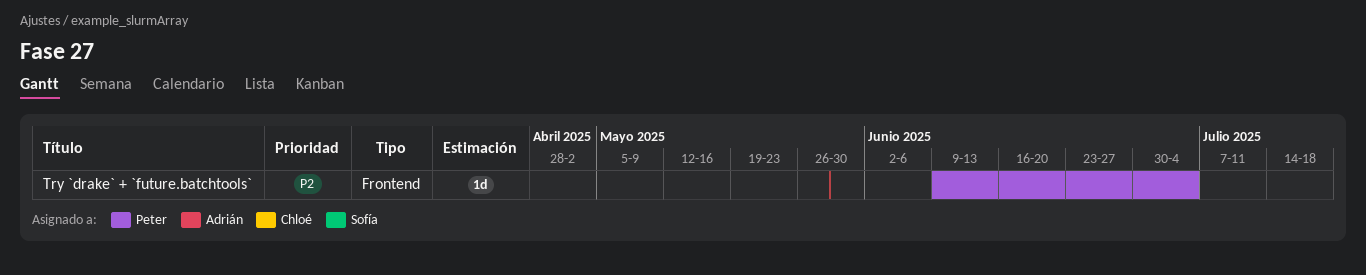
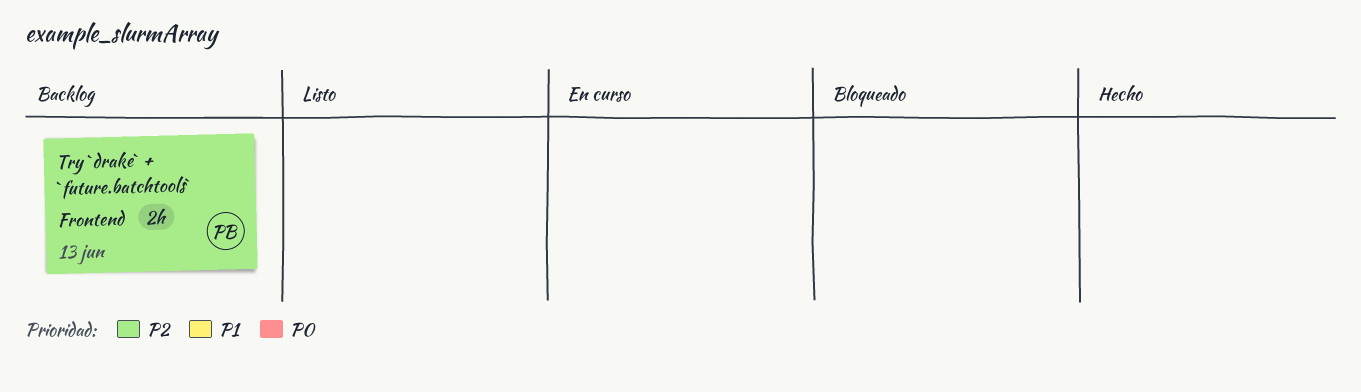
Try `drake` + `future.batchtools`, estimate: 1d -> 2h
Try `drake` + `future.batchtools`, due: Jul 4 -> Jun 13

